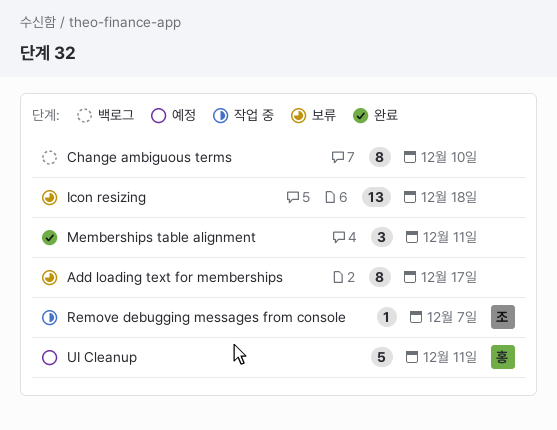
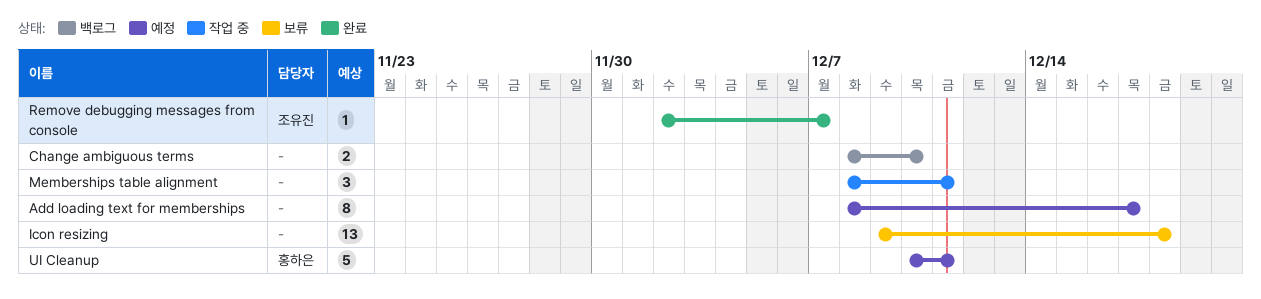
Add loading text for memberships, status: 보류 -> 예정
Change ambiguous terms, estimate: 8 -> 2
Memberships table alignment, status: 완료 -> 작업 중
Remove debugging messages from console, status: 작업 중 -> 완료

